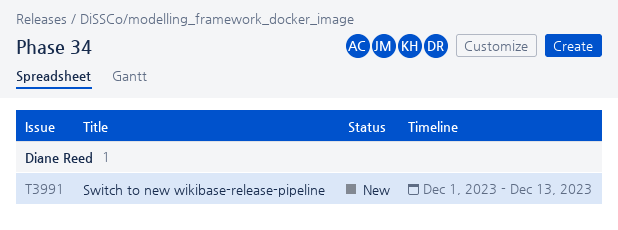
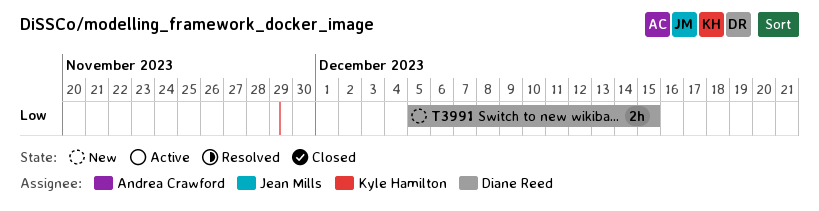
T3991, start: Dec 1 -> Dec 5
T3991, due: Dec 13 -> Dec 15

